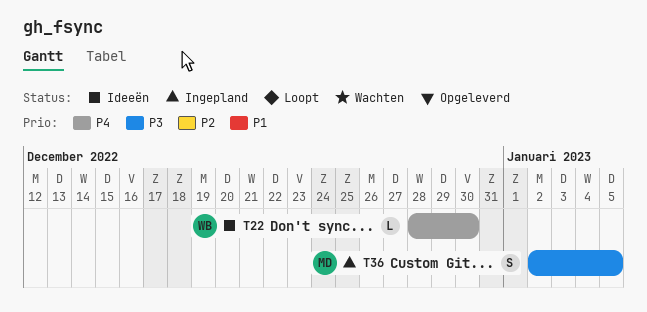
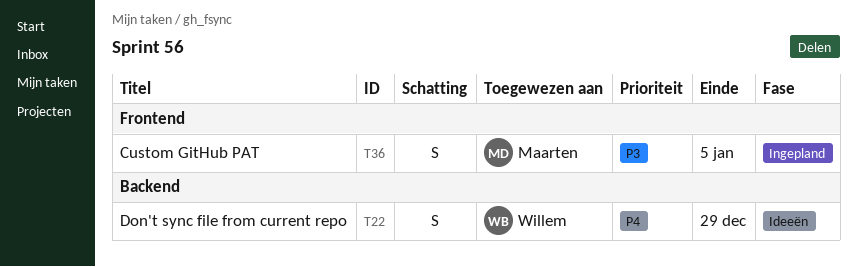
T22, estimate: L -> S
T22, due: Dec 30 -> Dec 29

